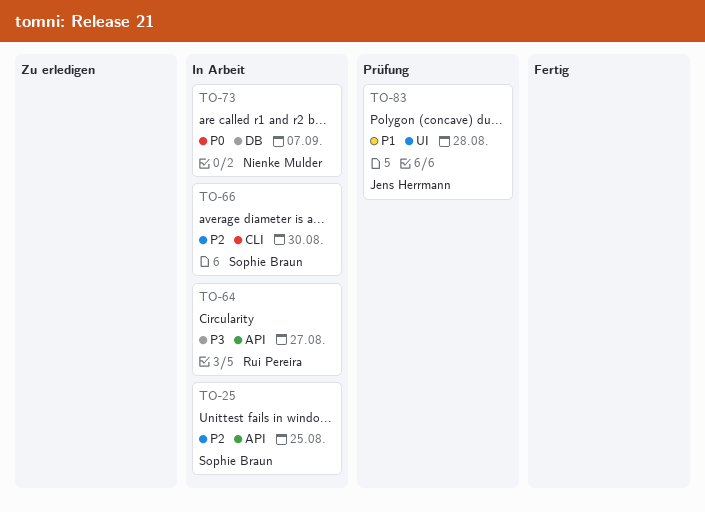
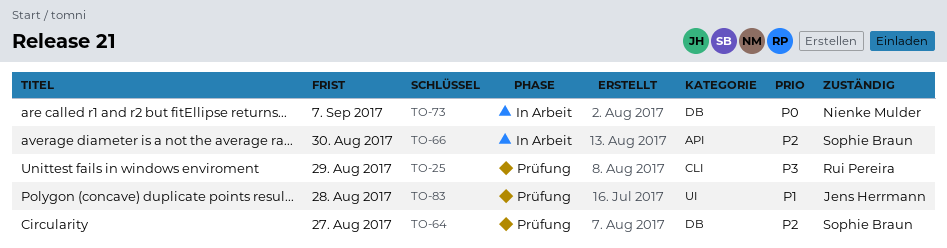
TO-25, status: In Arbeit -> Prüfung
TO-25, owner: Sophie Braun -> Rui Pereira
TO-25, priority: P2 -> P3
TO-25, label: API -> CLI
TO-25, due: Aug 25 -> Aug 29
TO-64, status: In Arbeit -> Prüfung
TO-64, owner: Rui Pereira -> Sophie Braun
TO-64, priority: P3 -> P2
TO-64, label: API -> DB
TO-66, label: CLI -> API

